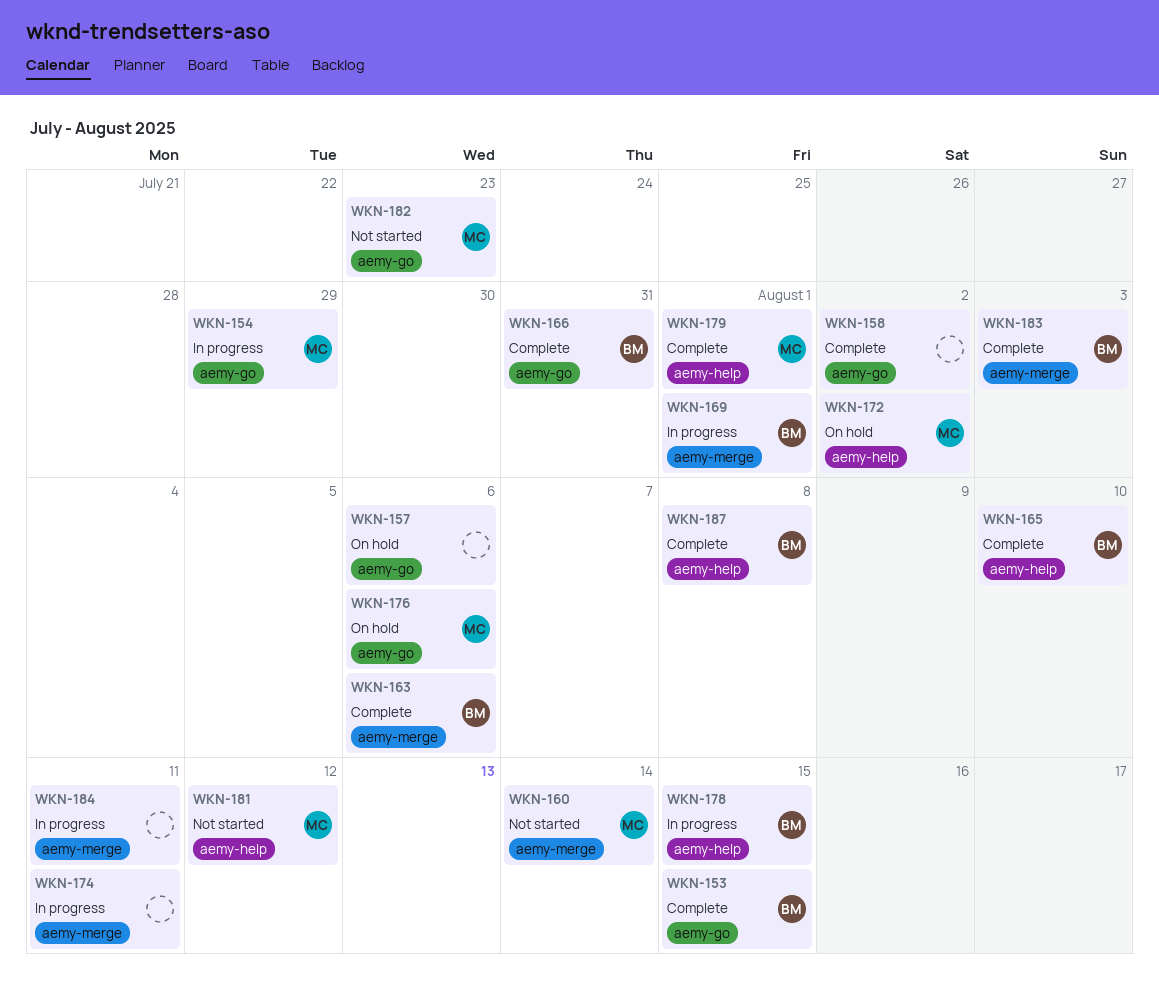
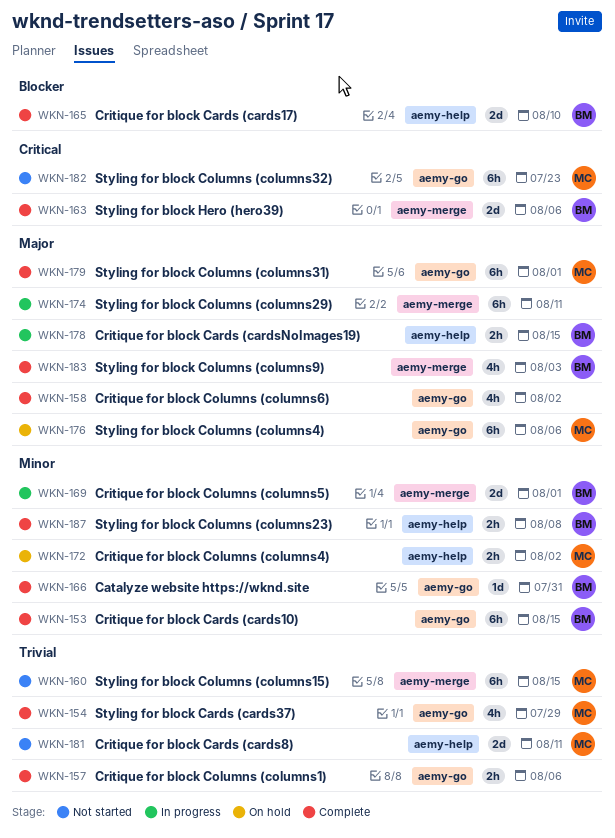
WKN-154, status: In progress -> Complete
WKN-157, status: On hold -> Complete
WKN-160, due: Aug 14 -> Aug 15
WKN-179, label: aemy-help -> aemy-go
WKN-181, due: Aug 12 -> Aug 11
WKN-184: present -> none

